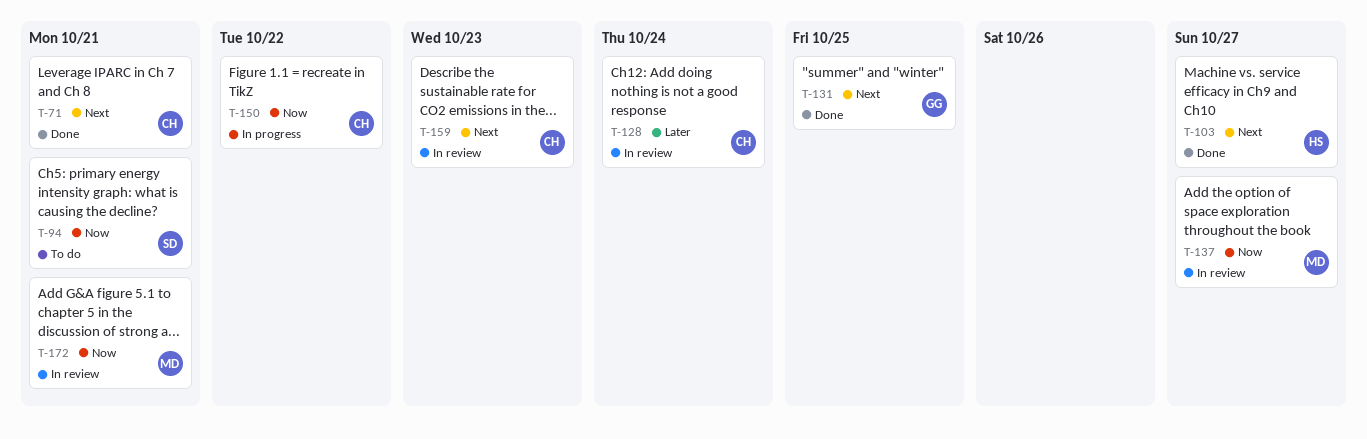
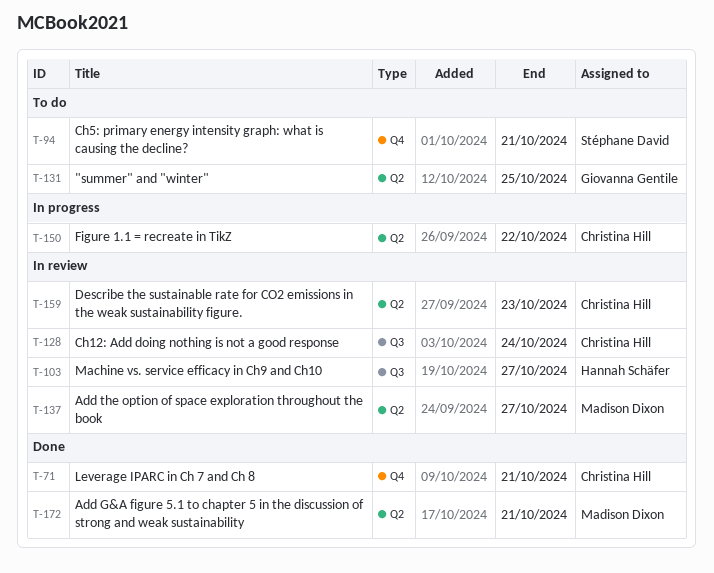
T-103, status: Done -> In review
T-131, status: Done -> To do
T-172, status: In review -> Done

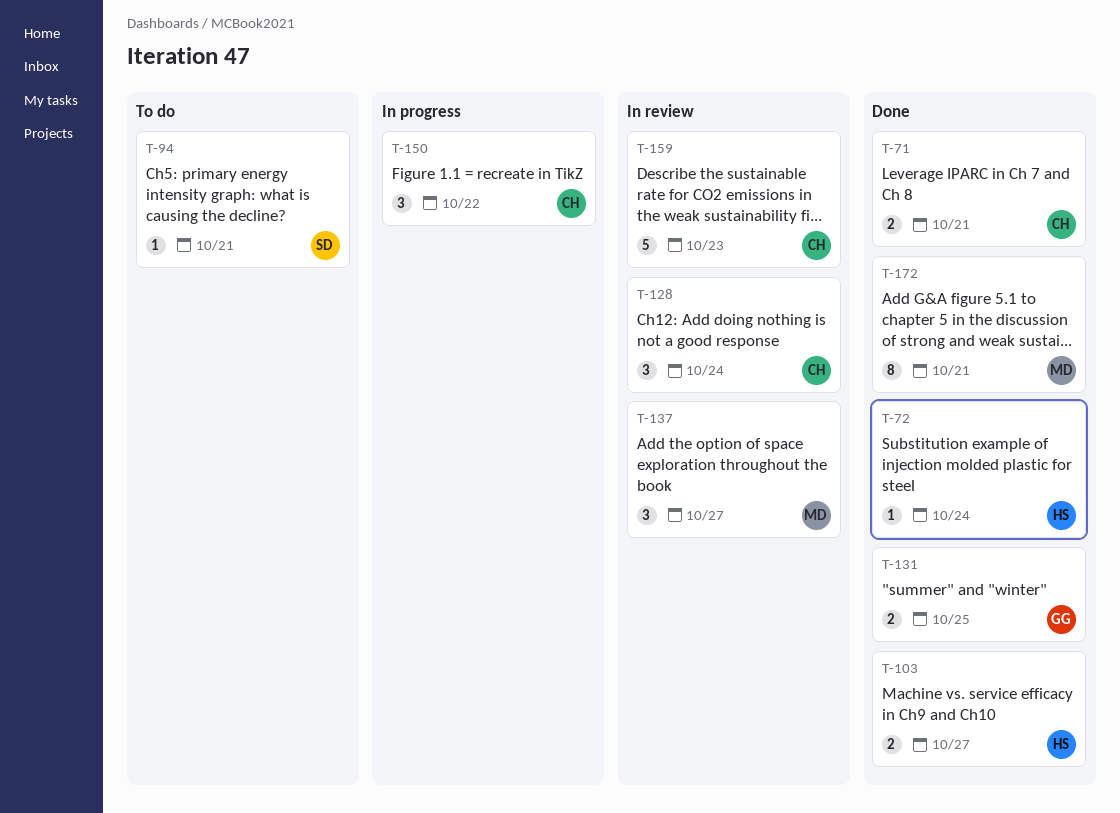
T-72: none -> present
T-103, status: In review -> Done
T-131, status: To do -> Done

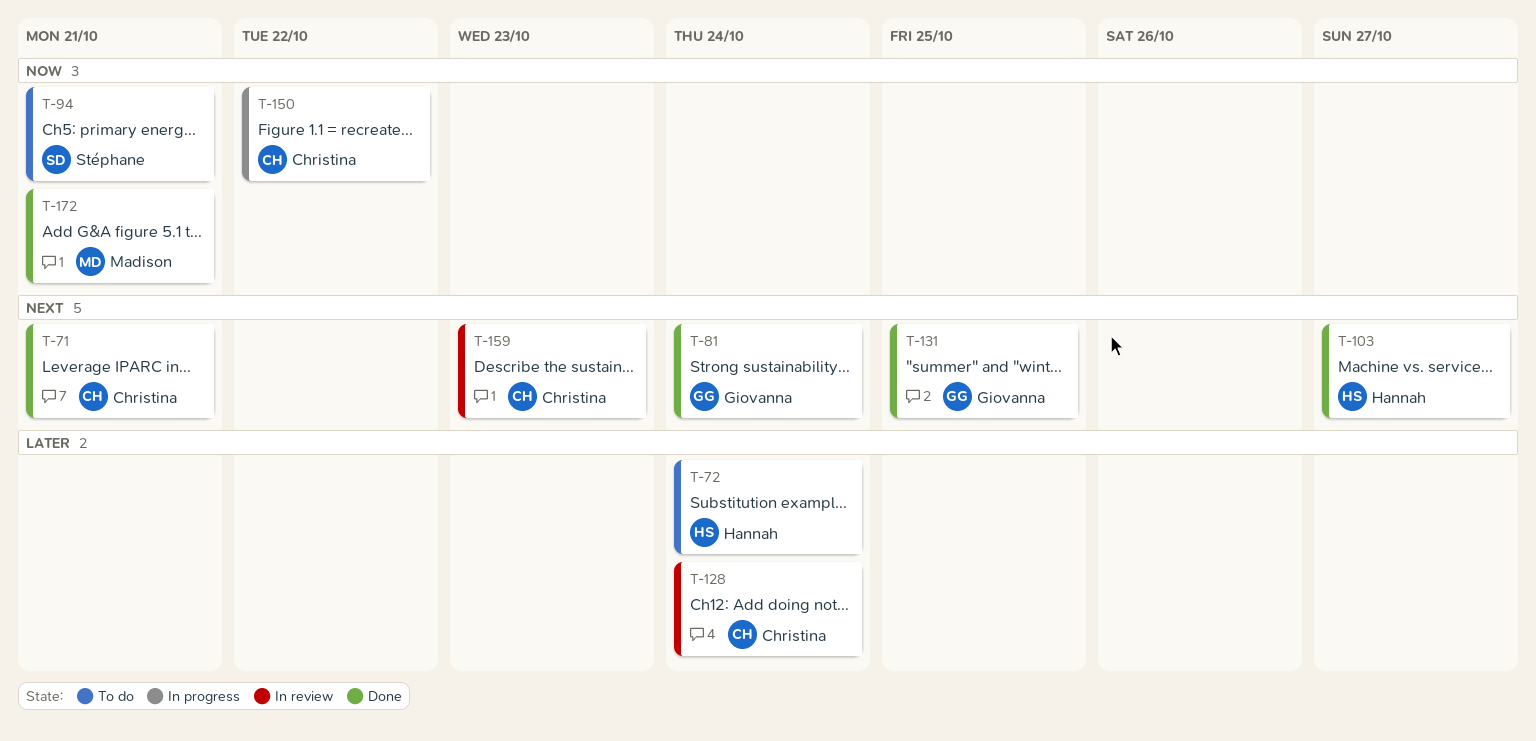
T-72, status: Done -> To do
T-81: none -> present
T-137: present -> none

